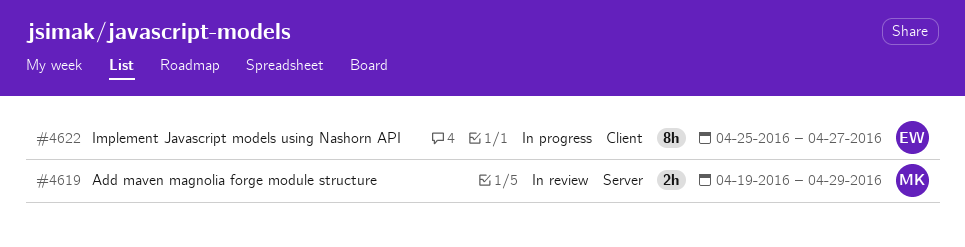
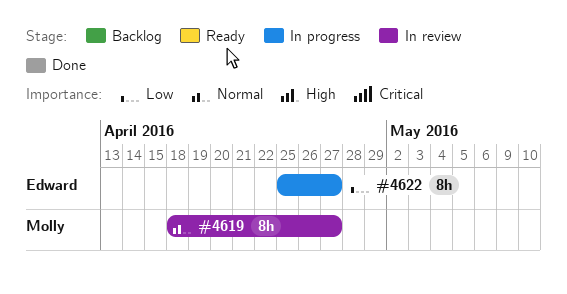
#4619, estimate: 2h -> 8h
#4619, start: Apr 19 -> Apr 18
#4619, due: Apr 29 -> Apr 27

